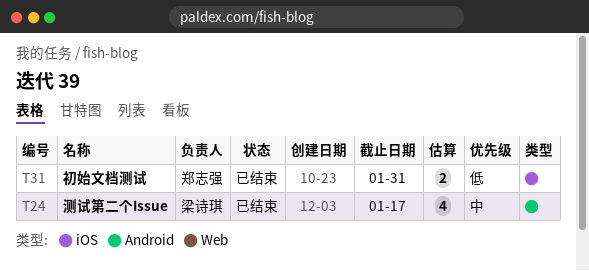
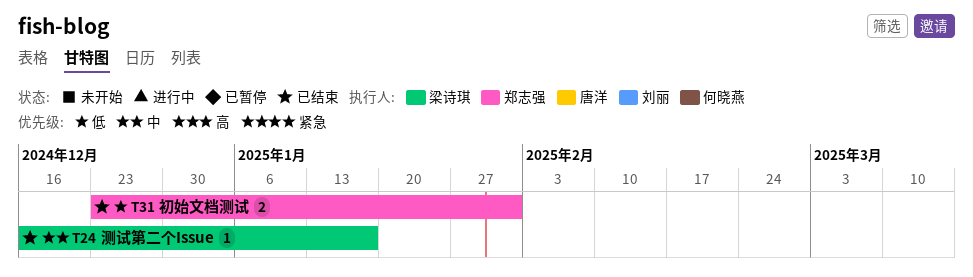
T24, estimate: 4 -> 1

